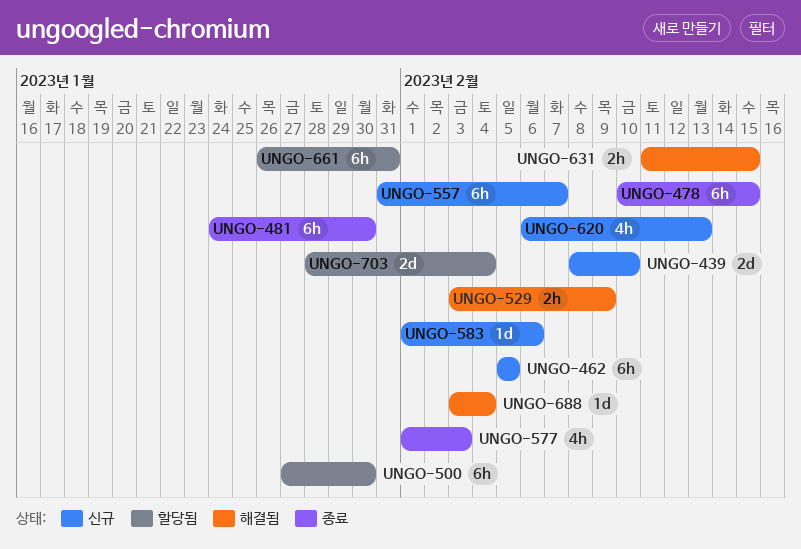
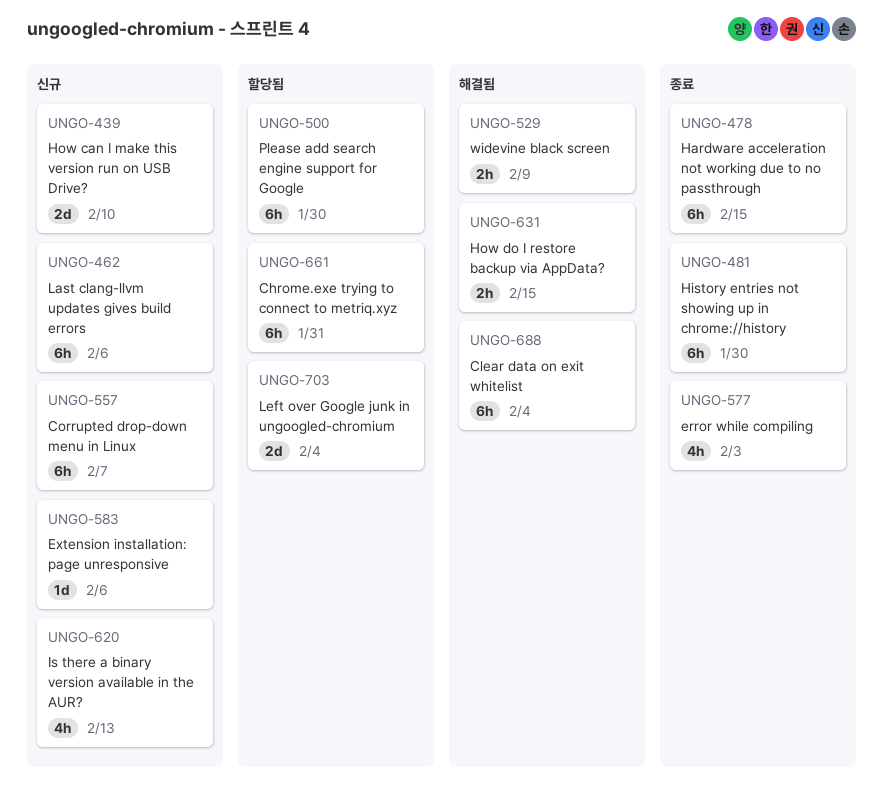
UNGO-462, due: Feb 5 -> Feb 6
UNGO-688, estimate: 1d -> 6h

